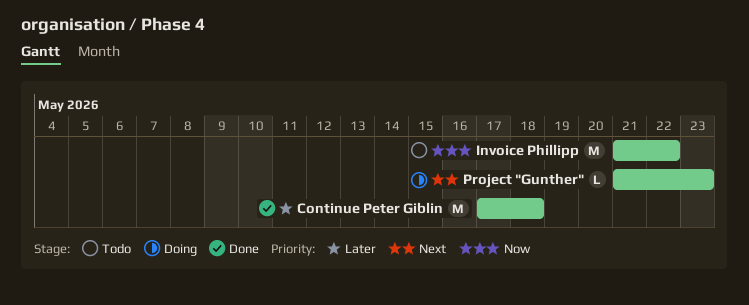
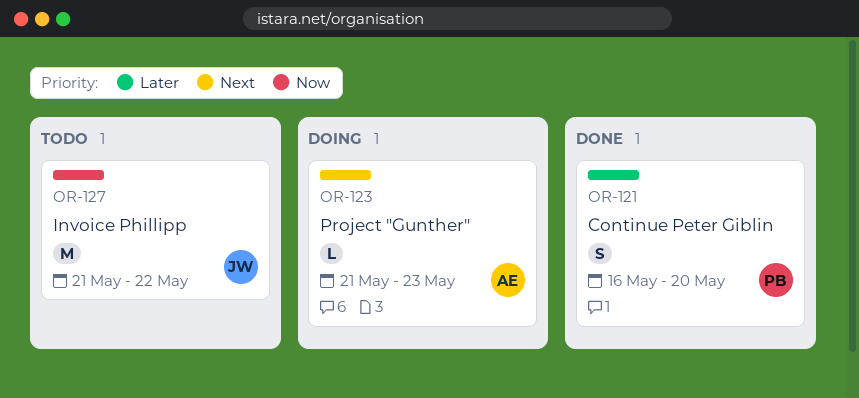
Continue Peter Giblin, estimate: M -> S
Continue Peter Giblin, start: May 17 -> May 16
Continue Peter Giblin, due: May 18 -> May 20

